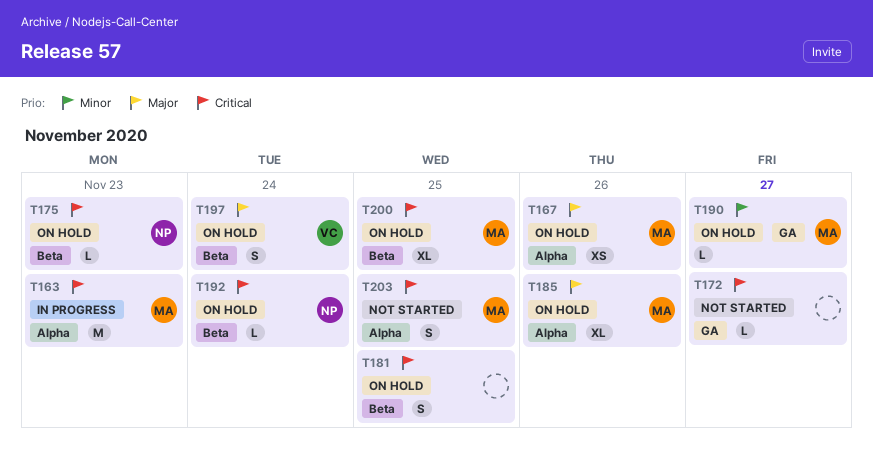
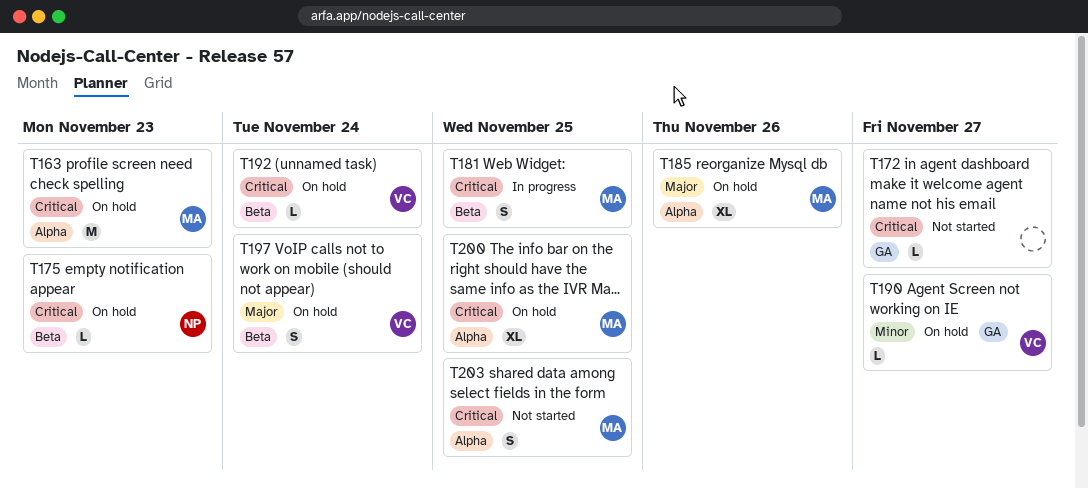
T163, status: In progress -> On hold
T167: present -> none
T181, status: On hold -> In progress
T181, owner: none -> MA
T190, owner: MA -> VC
T192, owner: NP -> VC
T200, label: Beta -> Alpha

